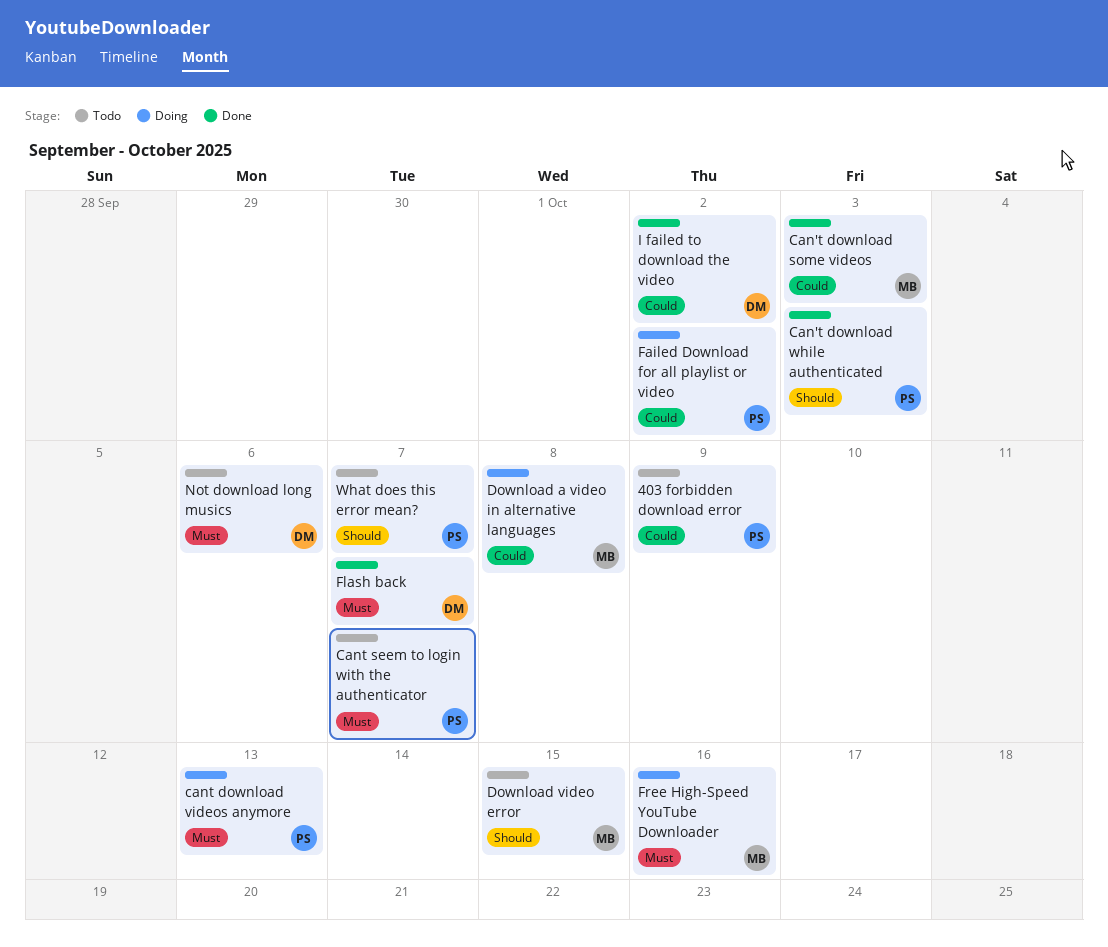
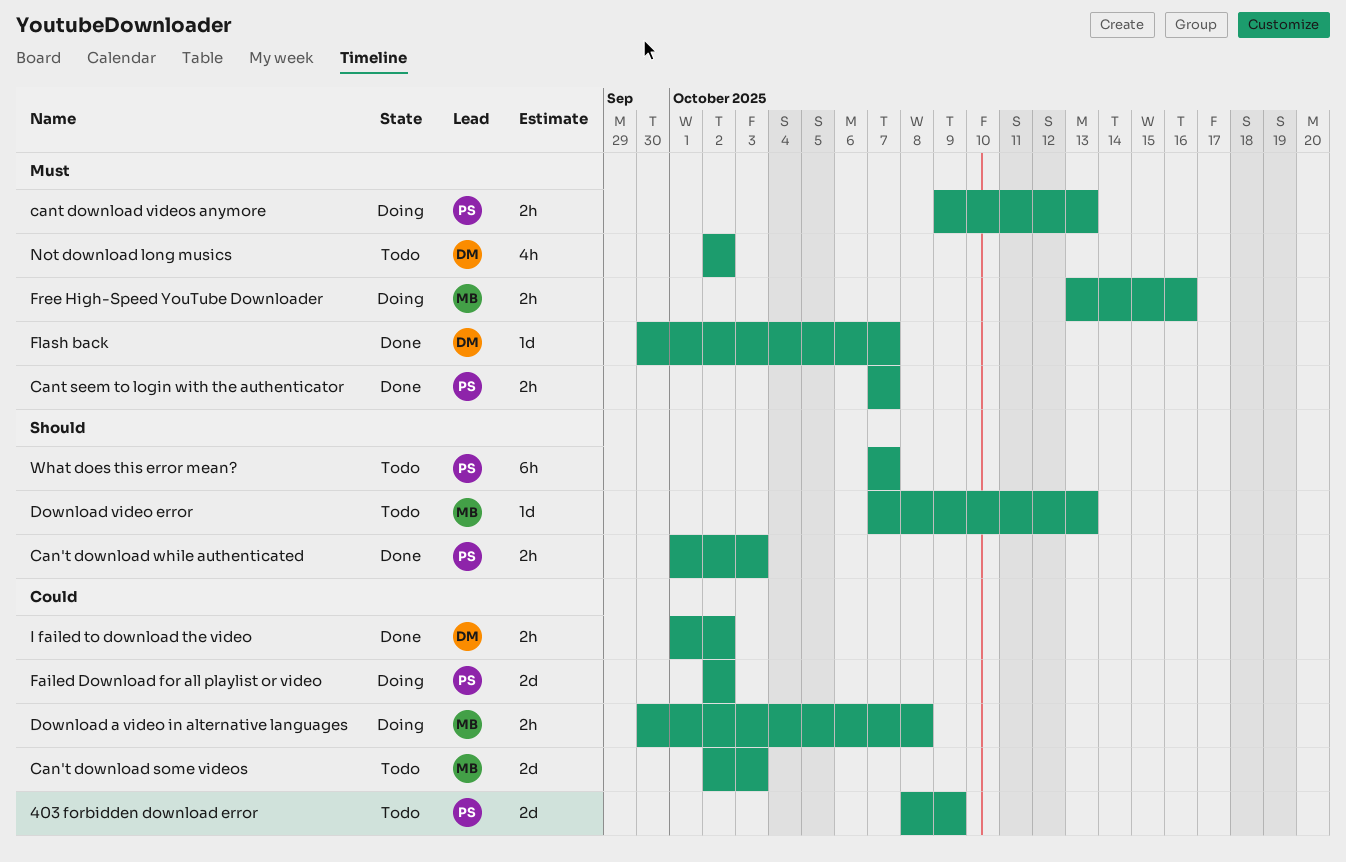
Can't download some videos, status: Done -> Todo
Cant seem to login with the authenticator, status: Todo -> Done
Download video error, due: Oct 15 -> Oct 13
Not download long musics, due: Oct 6 -> Oct 2

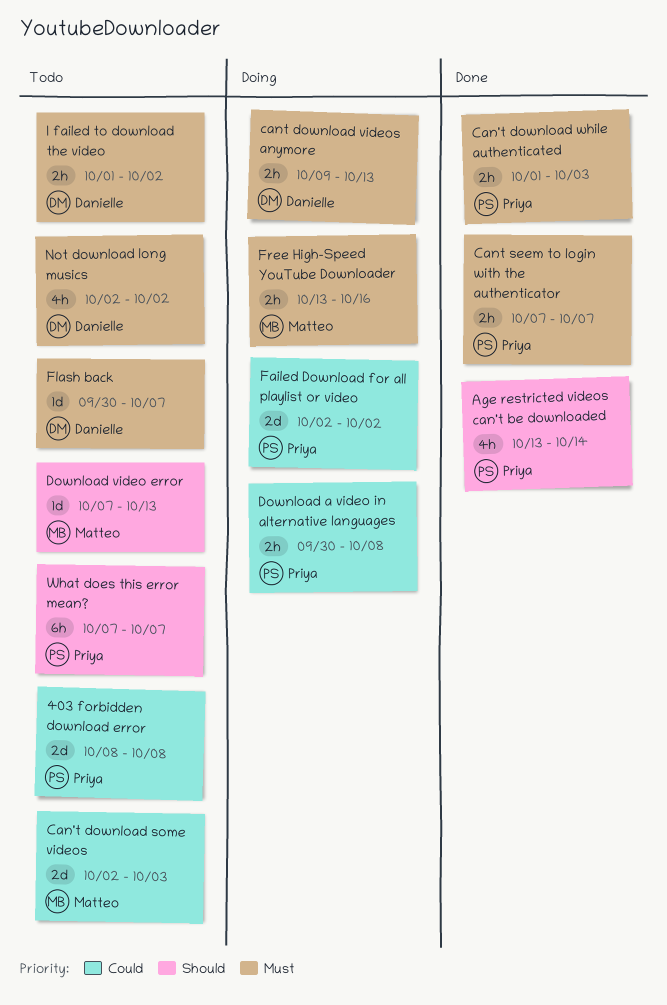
403 forbidden download error, due: Oct 9 -> Oct 8
Age restricted videos can't be downloaded: none -> present
Can't download while authenticated, priority: Should -> Must
cant download videos anymore, owner: Priya -> Danielle
Download a video in alternative languages, owner: Matteo -> Priya
Flash back, status: Done -> Todo
I failed to download the video, status: Done -> Todo
I failed to download the video, priority: Could -> Must

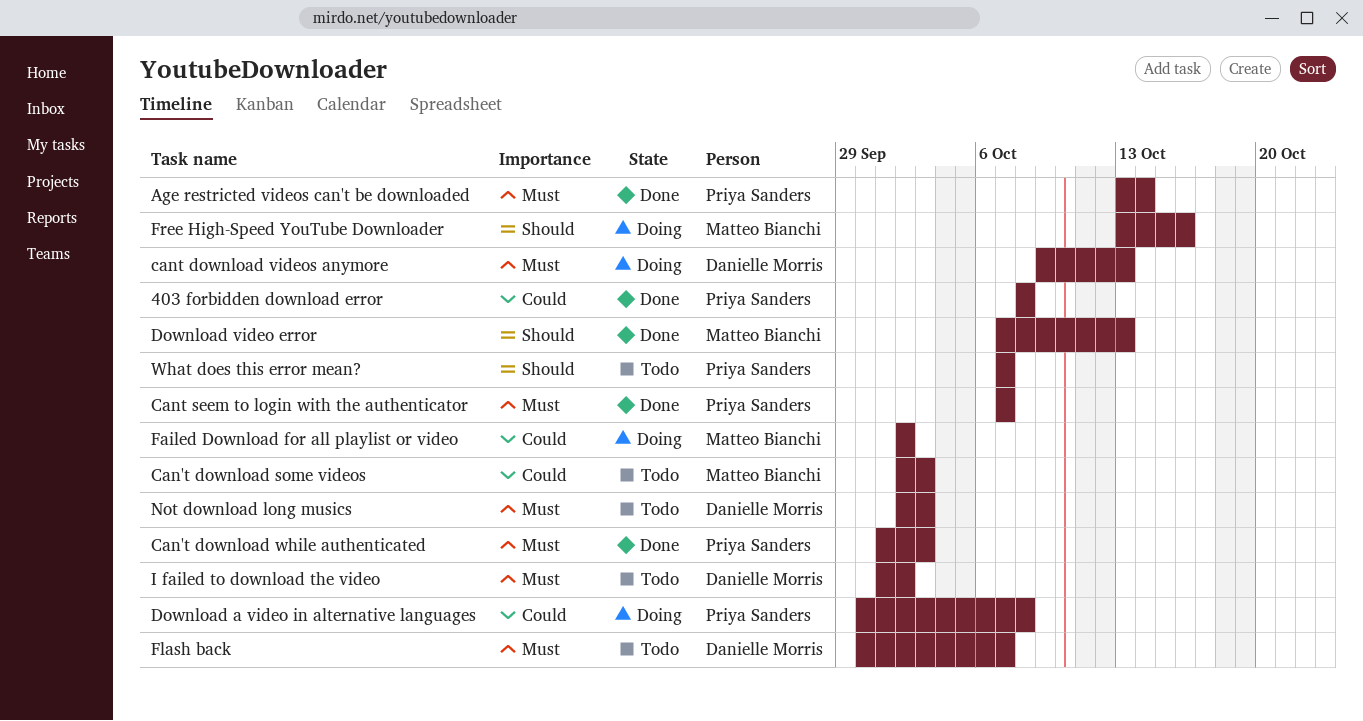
403 forbidden download error, status: Todo -> Done
Age restricted videos can't be downloaded, priority: Should -> Must
Download video error, status: Todo -> Done
Failed Download for all playlist or video, owner: Priya Sanders -> Matteo Bianchi
Free High-Speed YouTube Downloader, priority: Must -> Should
Not download long musics, due: Oct 2 -> Oct 3

